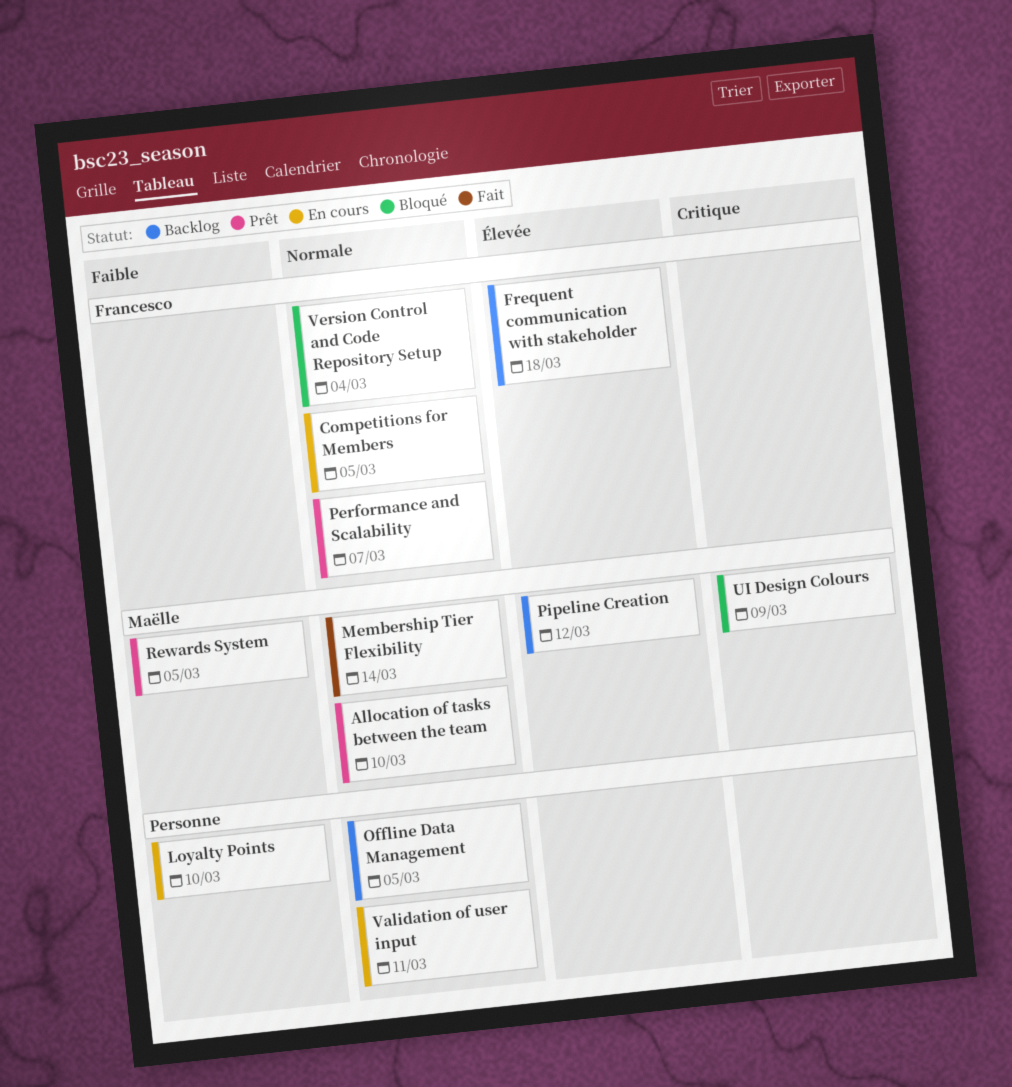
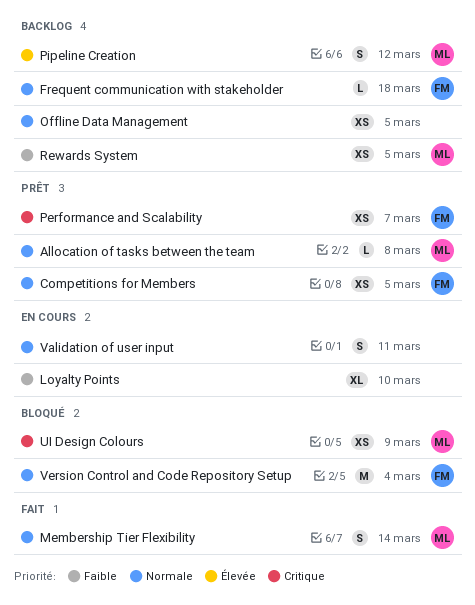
Allocation of tasks between the team, due: Mar 10 -> Mar 8
Competitions for Members, status: En cours -> Prêt
Frequent communication with stakeholder, priority: Élevée -> Normale
Performance and Scalability, priority: Normale -> Critique
Rewards System, status: Prêt -> Backlog

